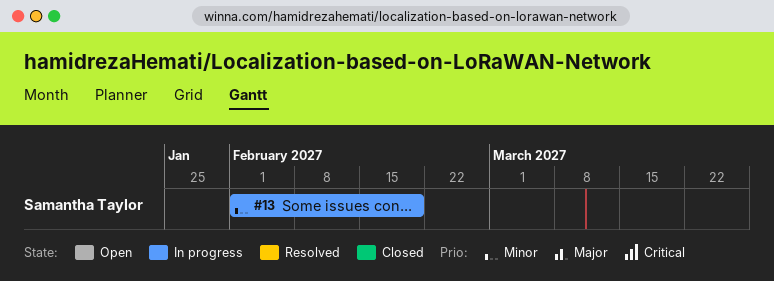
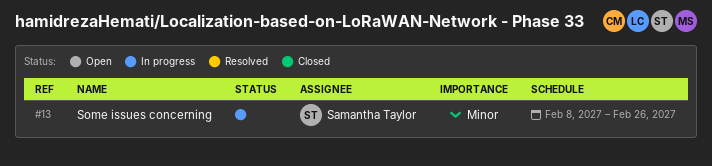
#13, start: Feb 1 -> Feb 8
#13, due: Feb 19 -> Feb 26

